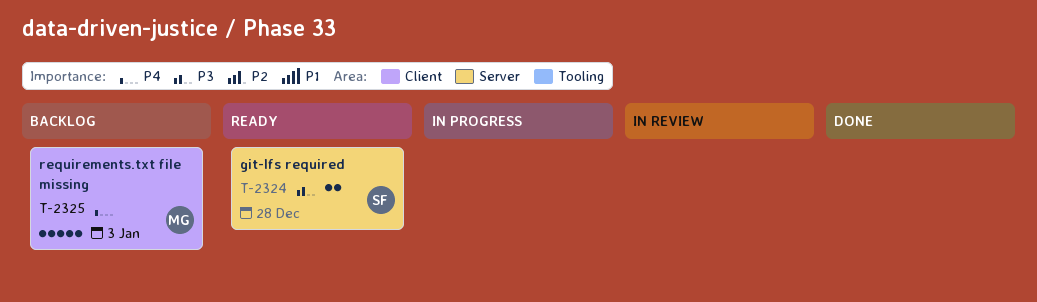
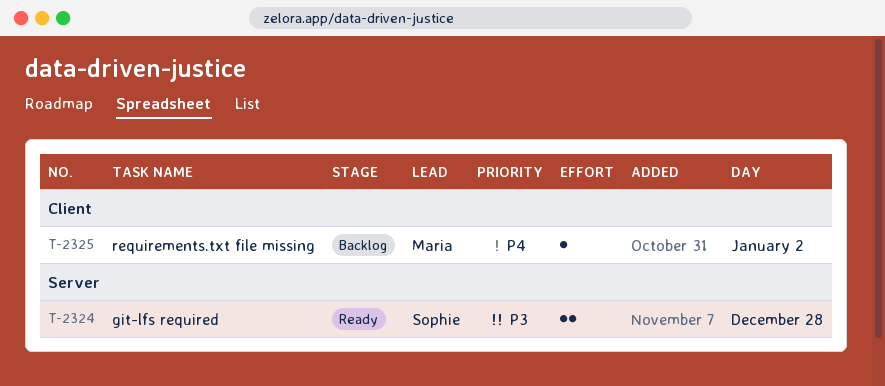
T-2325, estimate: 5 -> 1
T-2325, day: Jan 3 -> Jan 2

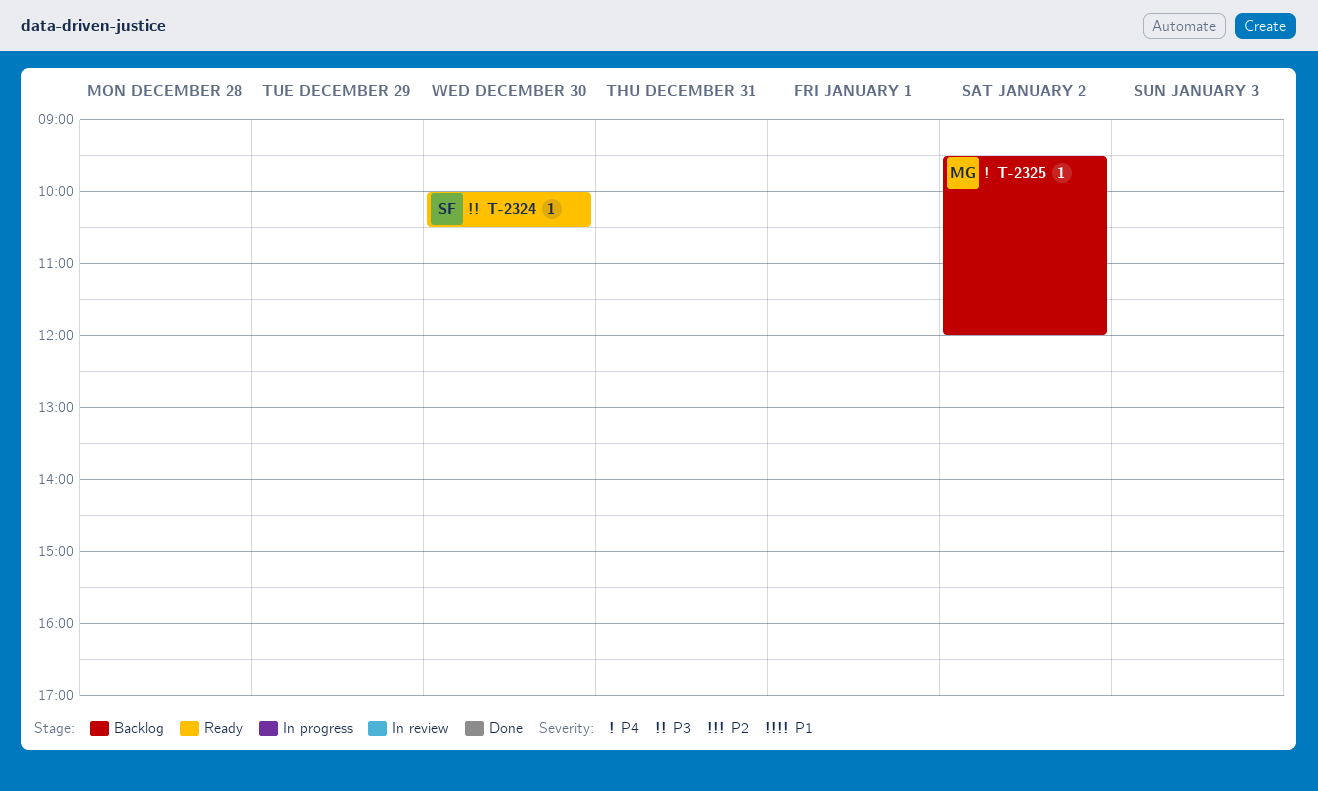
T-2324, estimate: 2 -> 1
T-2324, day: Dec 28 -> Dec 30

